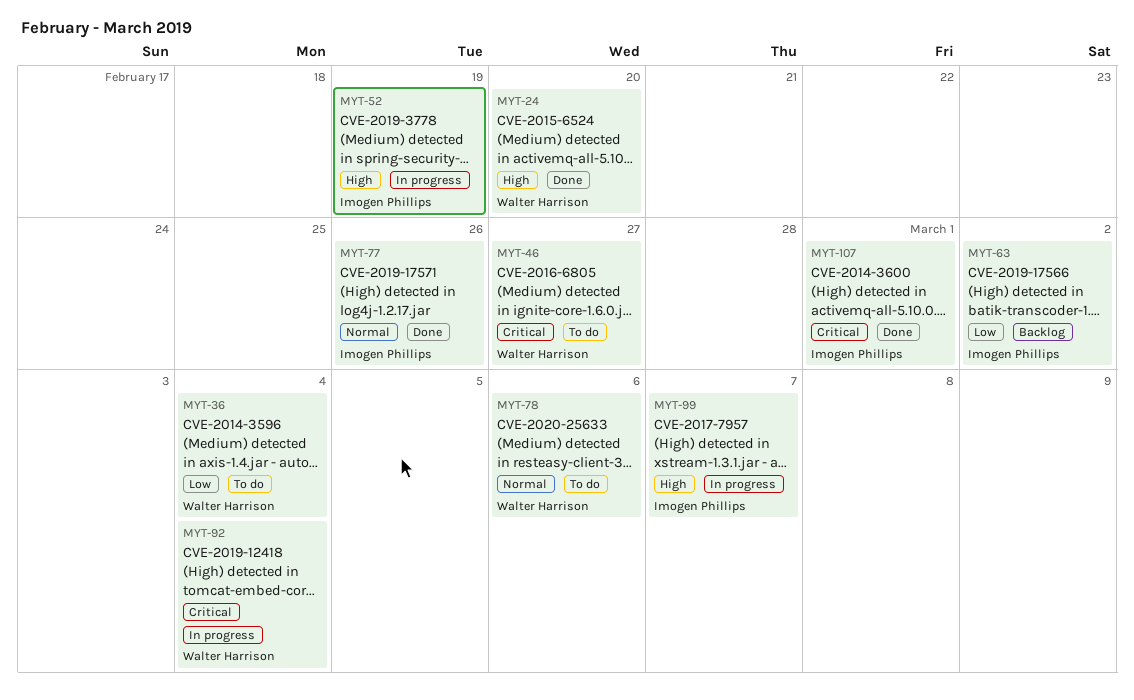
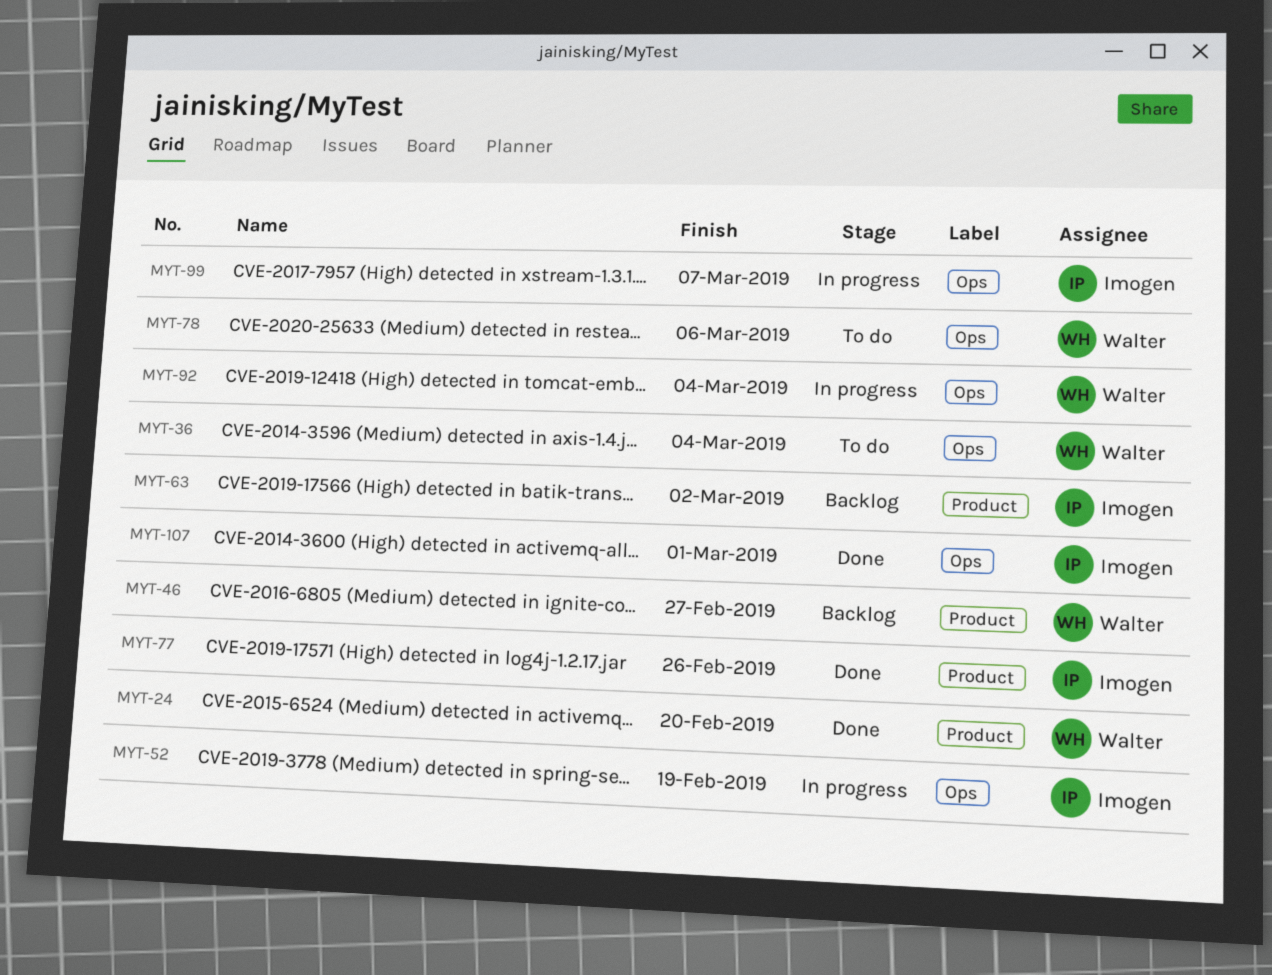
MYT-46, status: To do -> Backlog

